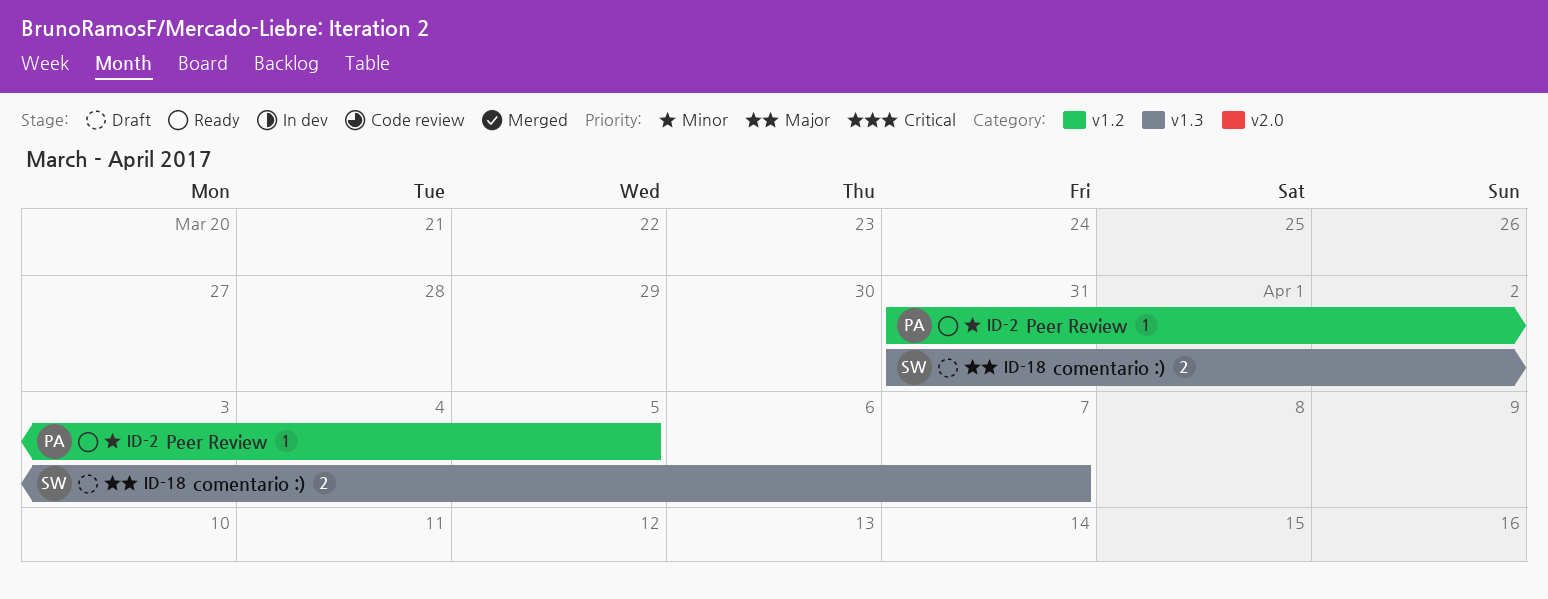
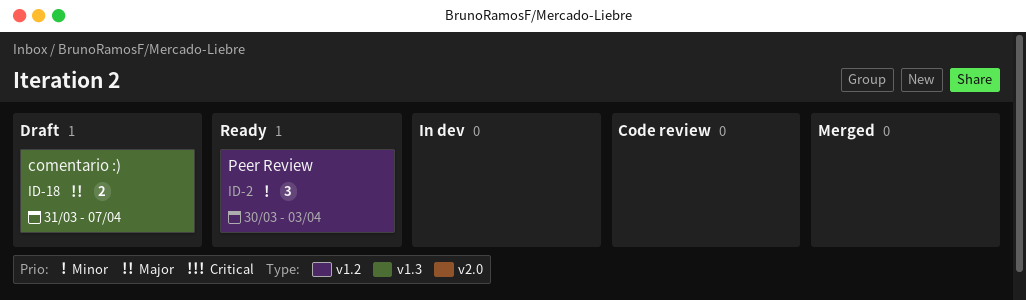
ID-2, estimate: 1 -> 3
ID-2, start: Mar 31 -> Mar 30
ID-2, due: Apr 5 -> Apr 3

